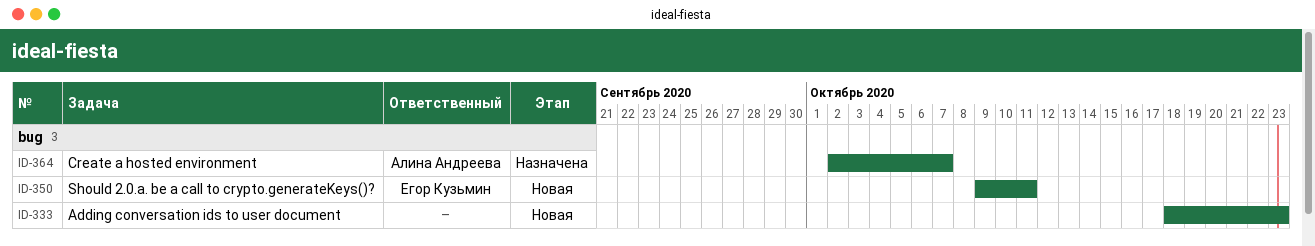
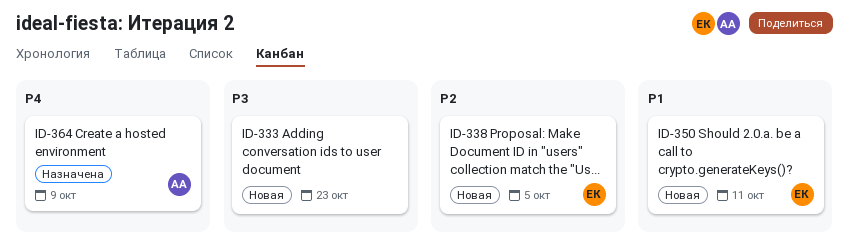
ID-338: none -> present
ID-364, due: Oct 7 -> Oct 9

